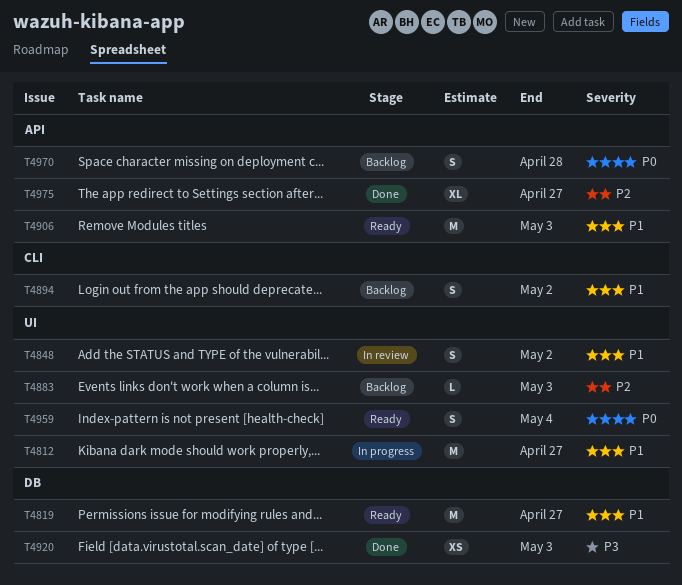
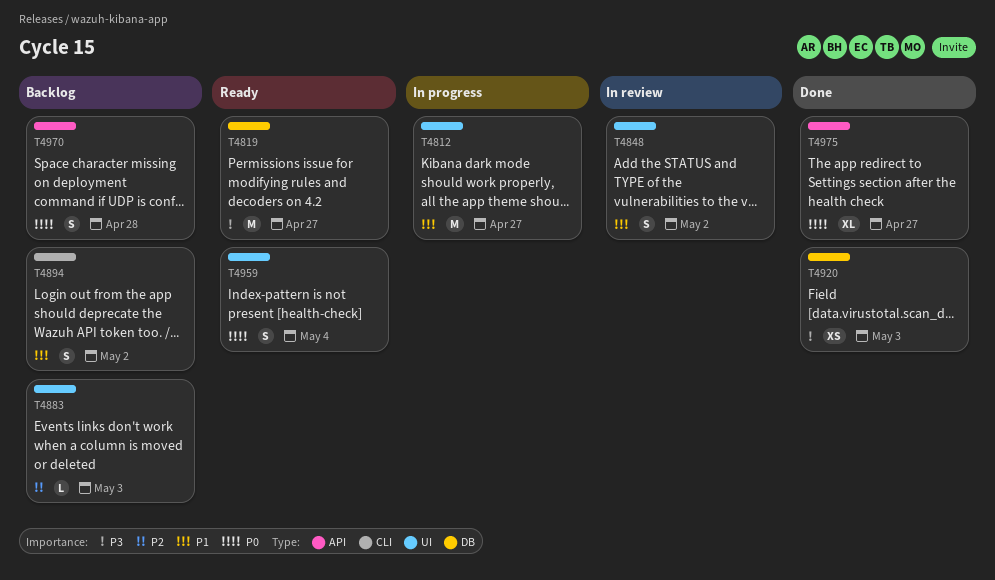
T4819, priority: P1 -> P3
T4906: present -> none
T4975, priority: P2 -> P0

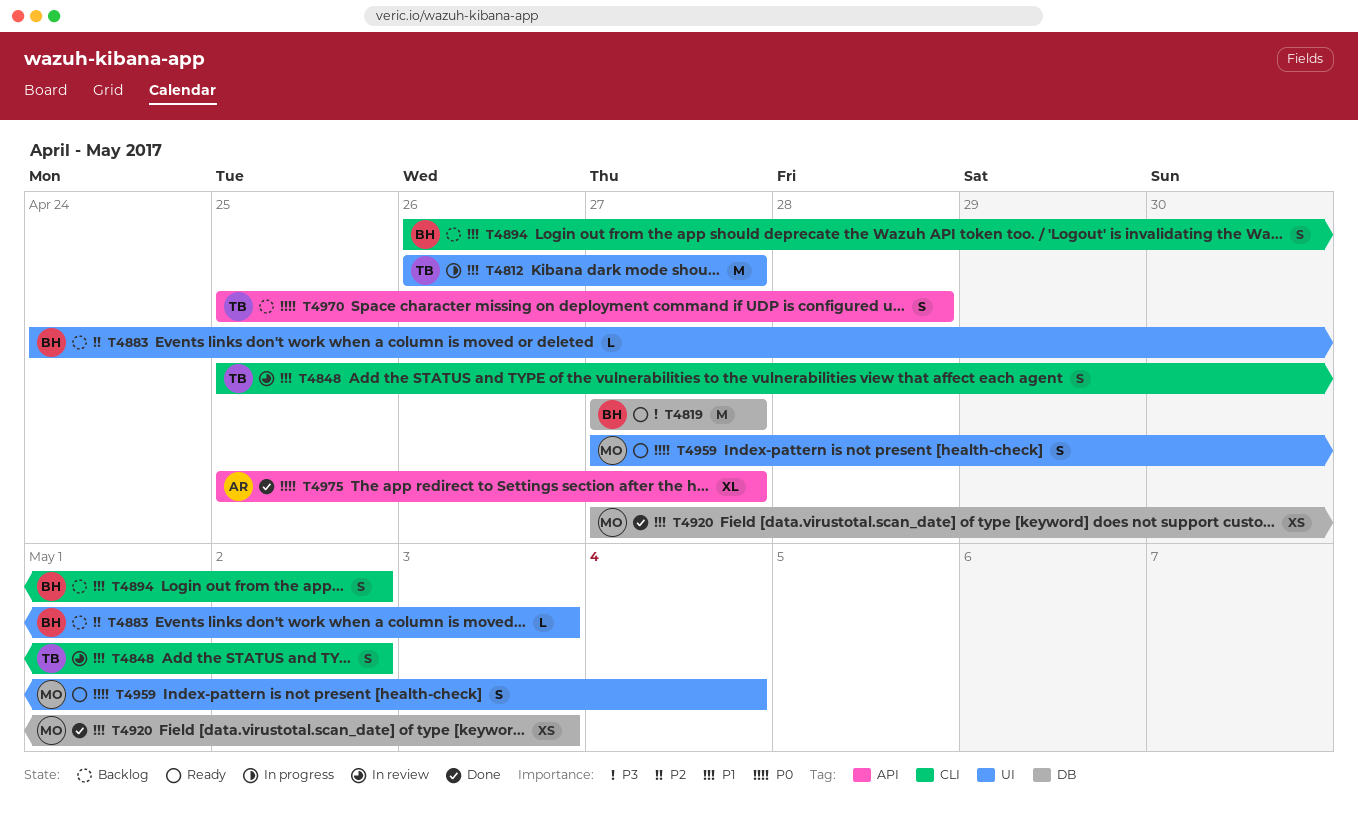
T4848, label: UI -> CLI
T4920, priority: P3 -> P1

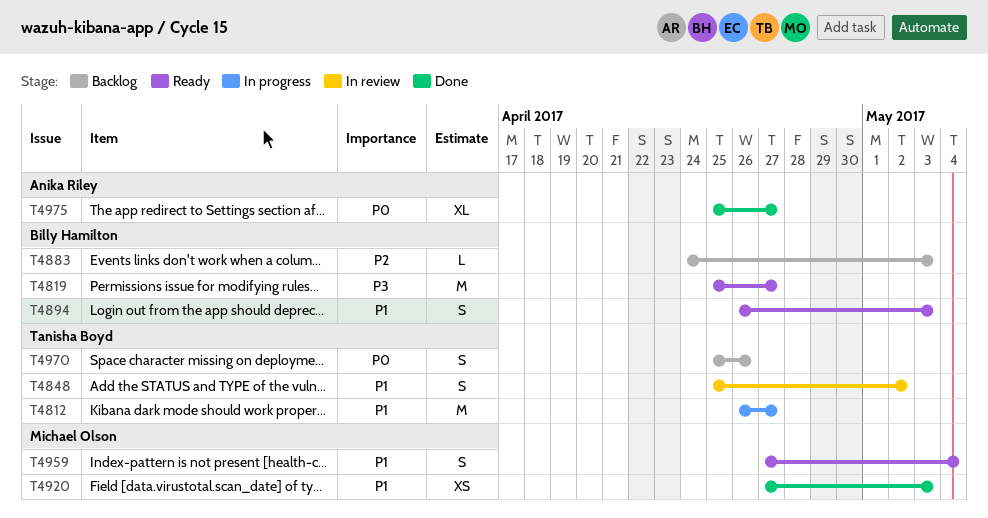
T4819, start: Apr 27 -> Apr 25
T4894, status: Backlog -> Ready
T4894, due: May 2 -> May 3
T4959, priority: P0 -> P1
T4970, due: Apr 28 -> Apr 26

